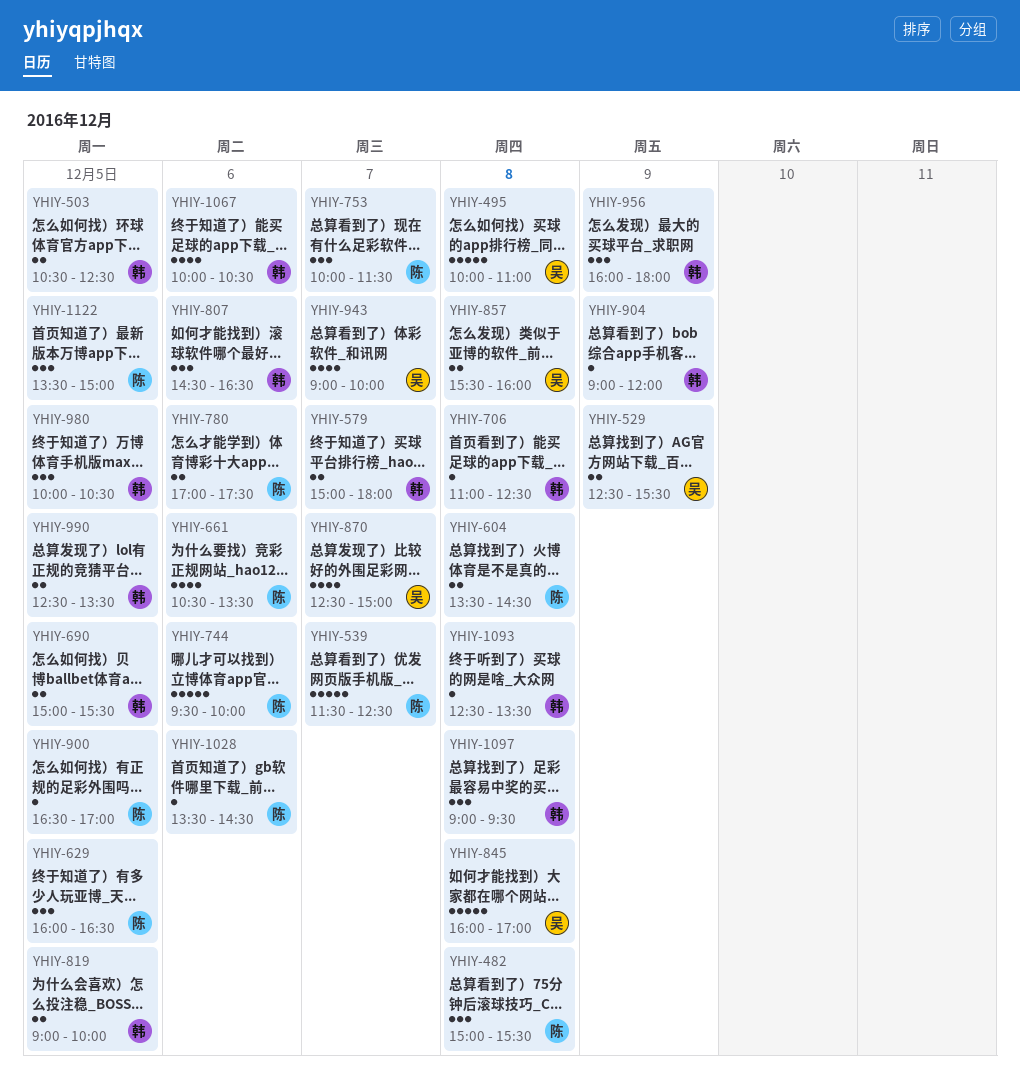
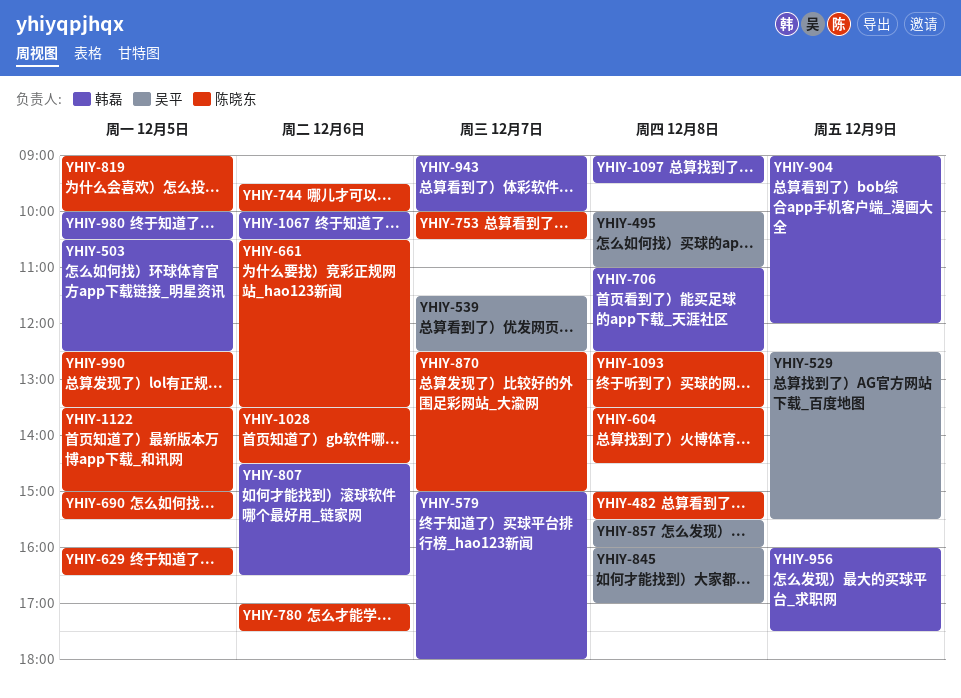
YHIY-539, owner: 陈晓东 -> 吴平
YHIY-690, owner: 韩磊 -> 陈晓东
YHIY-753, ends: 11:30 -> 10:30
YHIY-819, owner: 韩磊 -> 陈晓东
YHIY-870, owner: 吴平 -> 陈晓东
YHIY-900: present -> none
YHIY-943, owner: 吴平 -> 韩磊
YHIY-956, ends: 18:00 -> 17:30
YHIY-990, owner: 韩磊 -> 陈晓东
YHIY-1093, owner: 韩磊 -> 陈晓东

